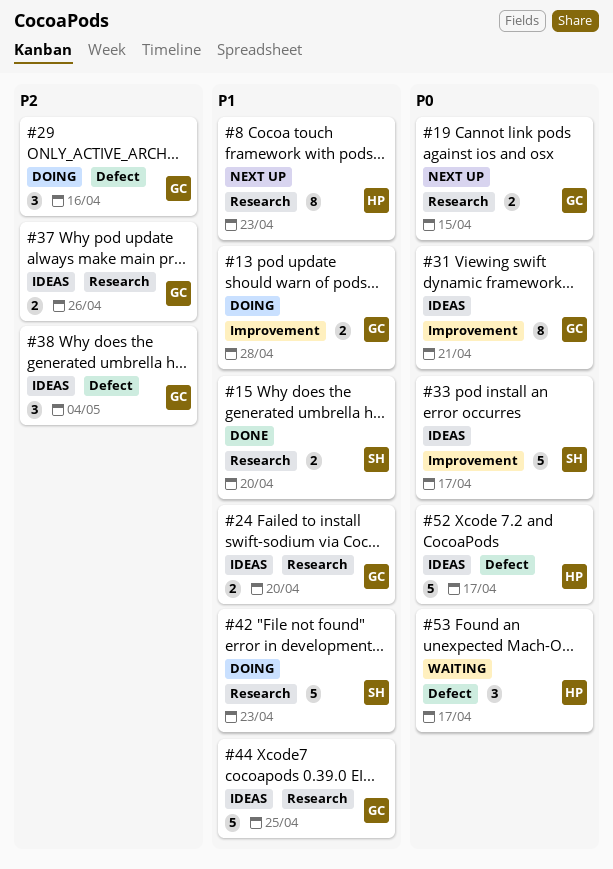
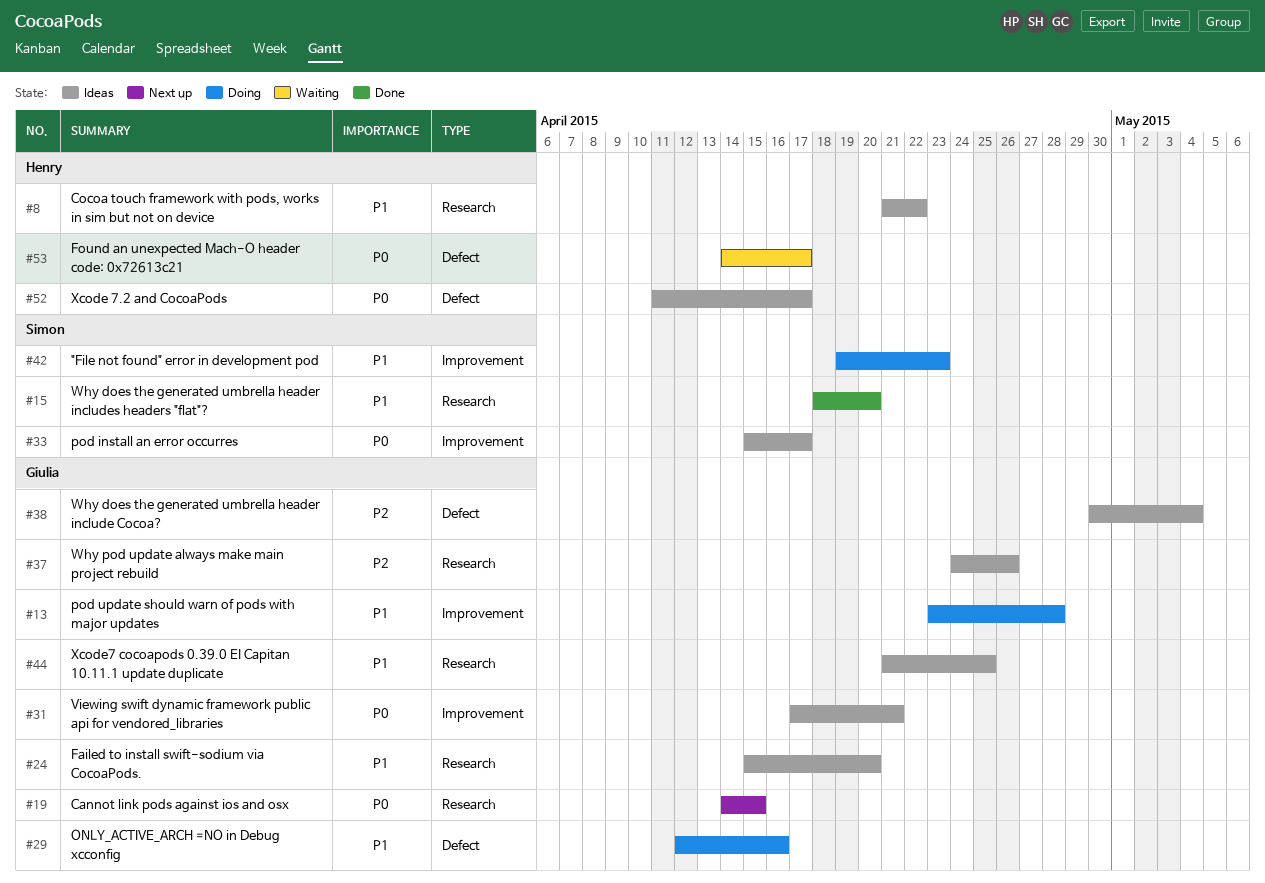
#8, status: Next up -> Ideas
#8, due: Apr 23 -> Apr 22
#29, priority: P2 -> P1
#42, label: Research -> Improvement

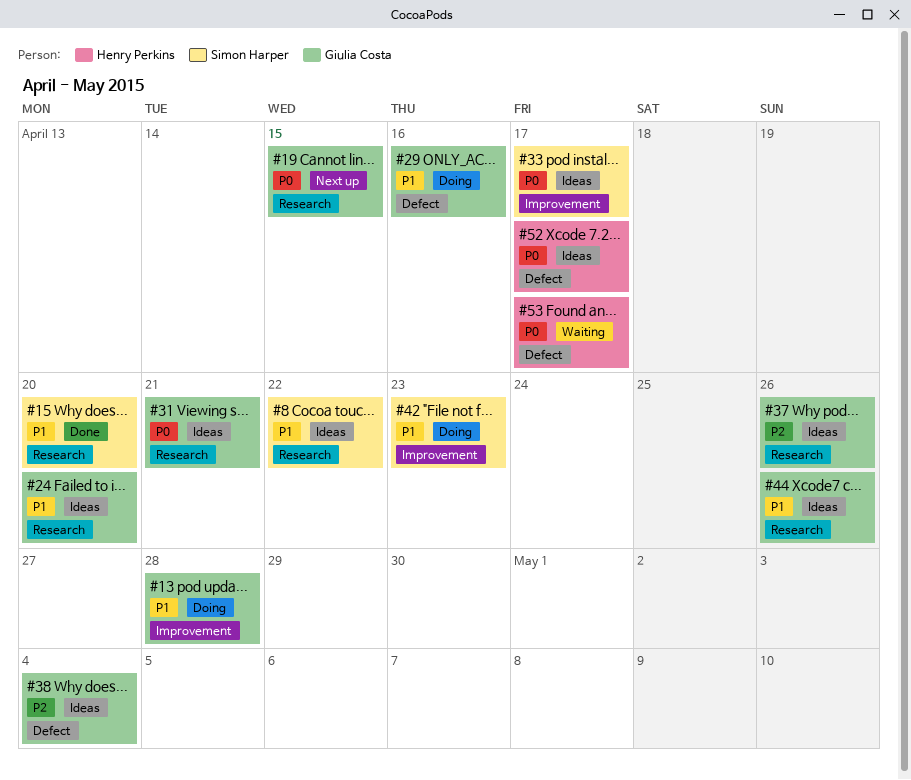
#8, owner: Henry Perkins -> Simon Harper
#31, label: Improvement -> Research
#44, due: Apr 25 -> Apr 26

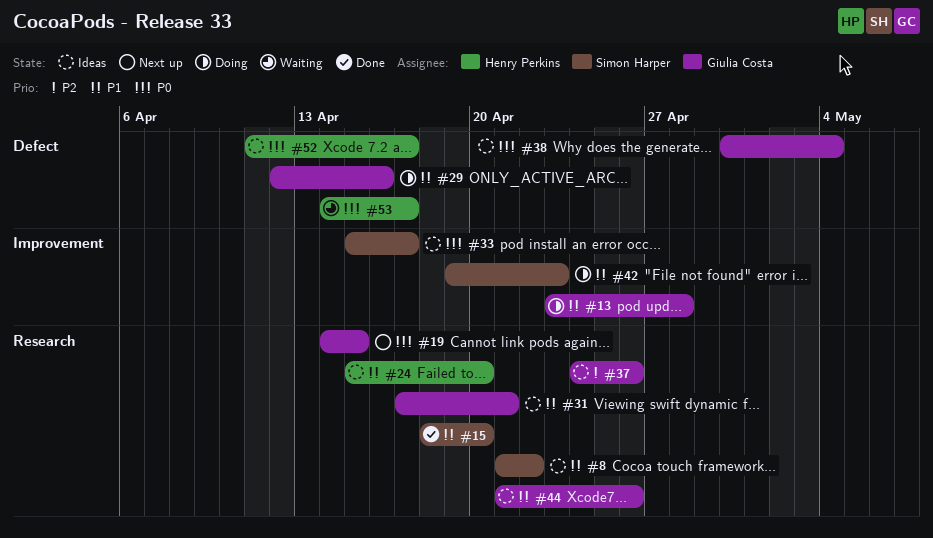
#24, owner: Giulia Costa -> Henry Perkins
#31, priority: P0 -> P1
#38, priority: P2 -> P0

